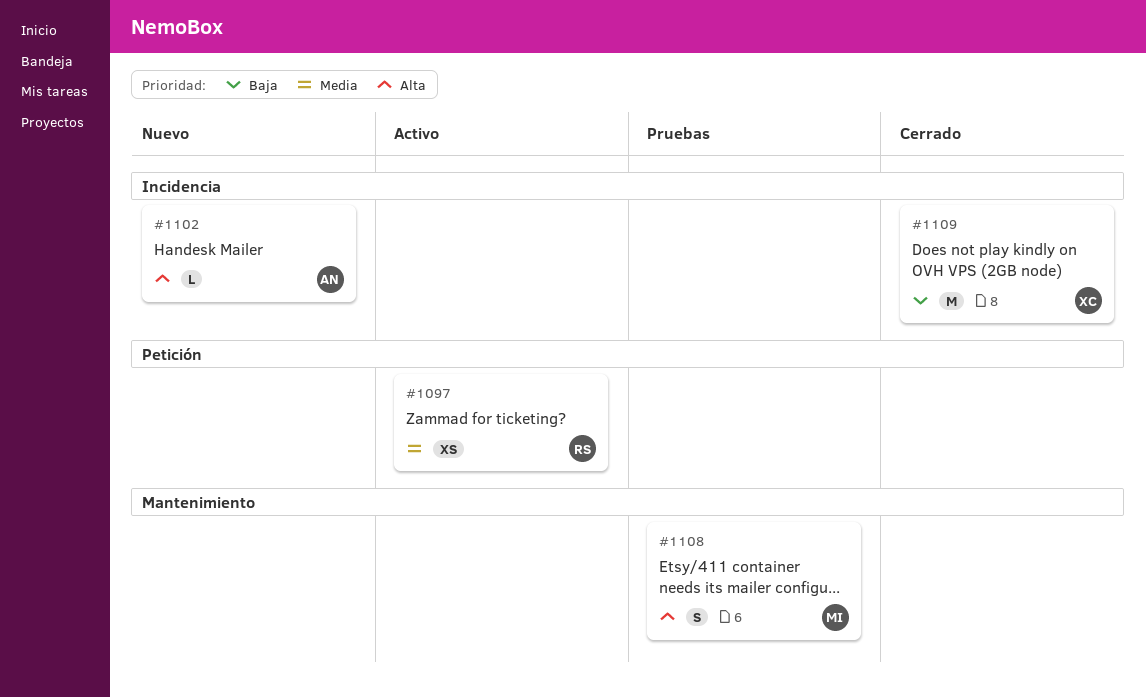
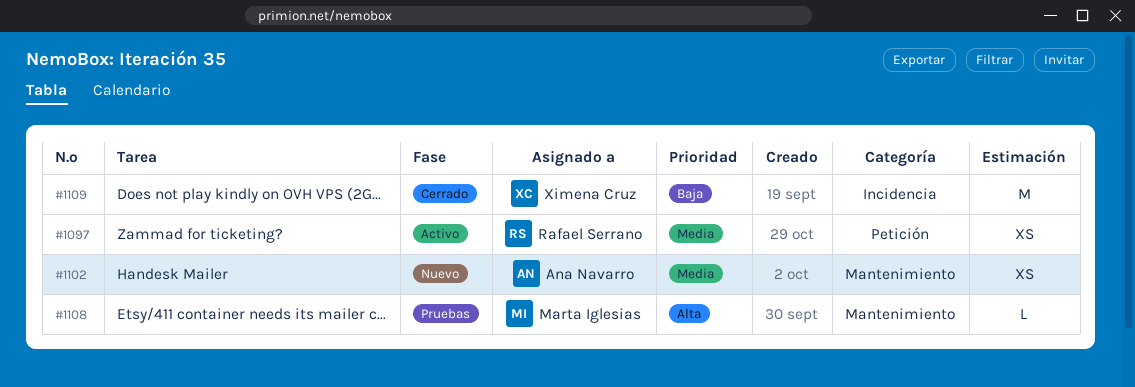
#1102, priority: Alta -> Media
#1102, label: Incidencia -> Mantenimiento
#1102, estimate: L -> XS
#1108, estimate: S -> L

